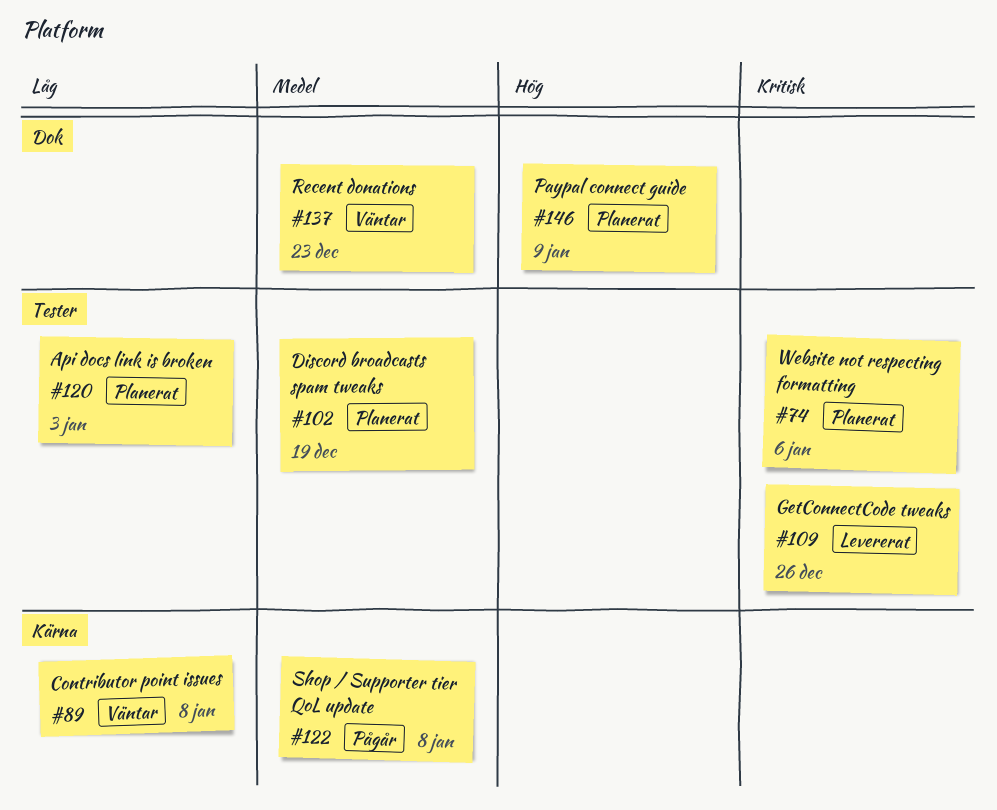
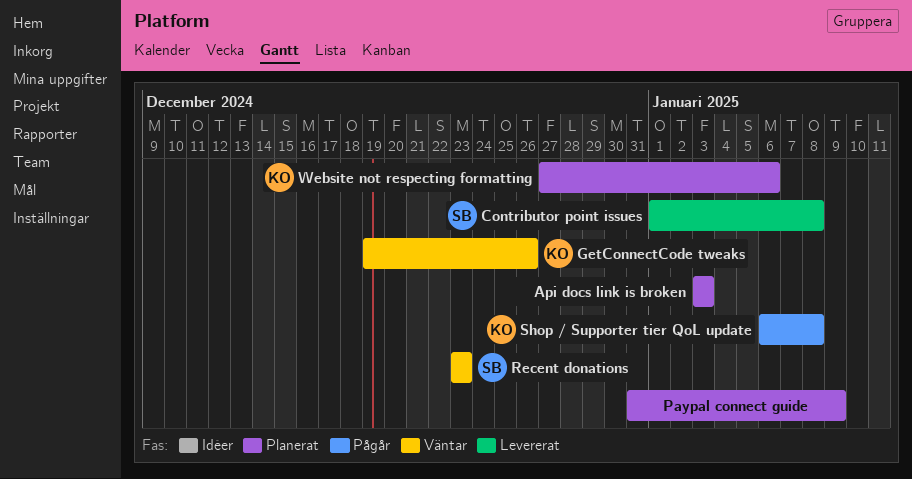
Contributor point issues, status: Väntar -> Levererat
Discord broadcasts spam tweaks: present -> none
GetConnectCode tweaks, status: Levererat -> Väntar

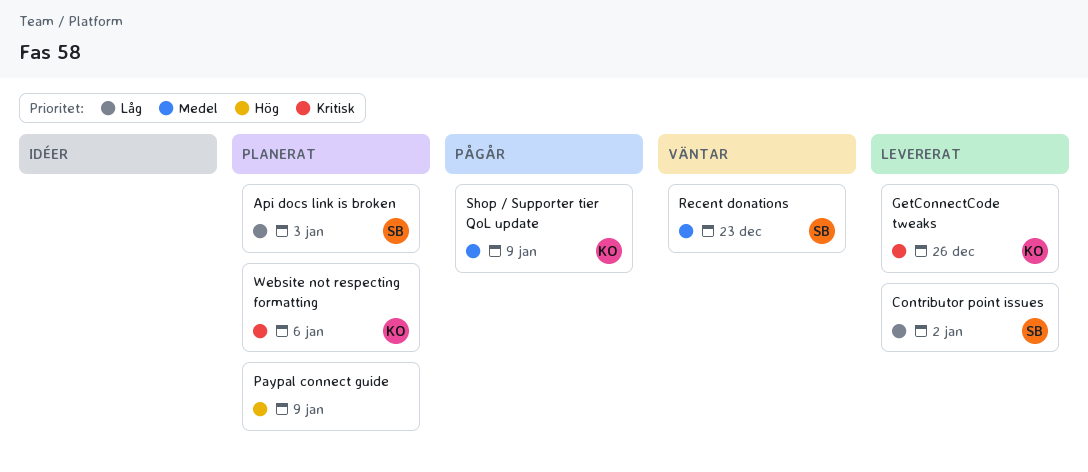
Api docs link is broken, owner: none -> SB
Contributor point issues, due: Jan 8 -> Jan 2
GetConnectCode tweaks, status: Väntar -> Levererat
Shop / Supporter tier QoL update, due: Jan 8 -> Jan 9

